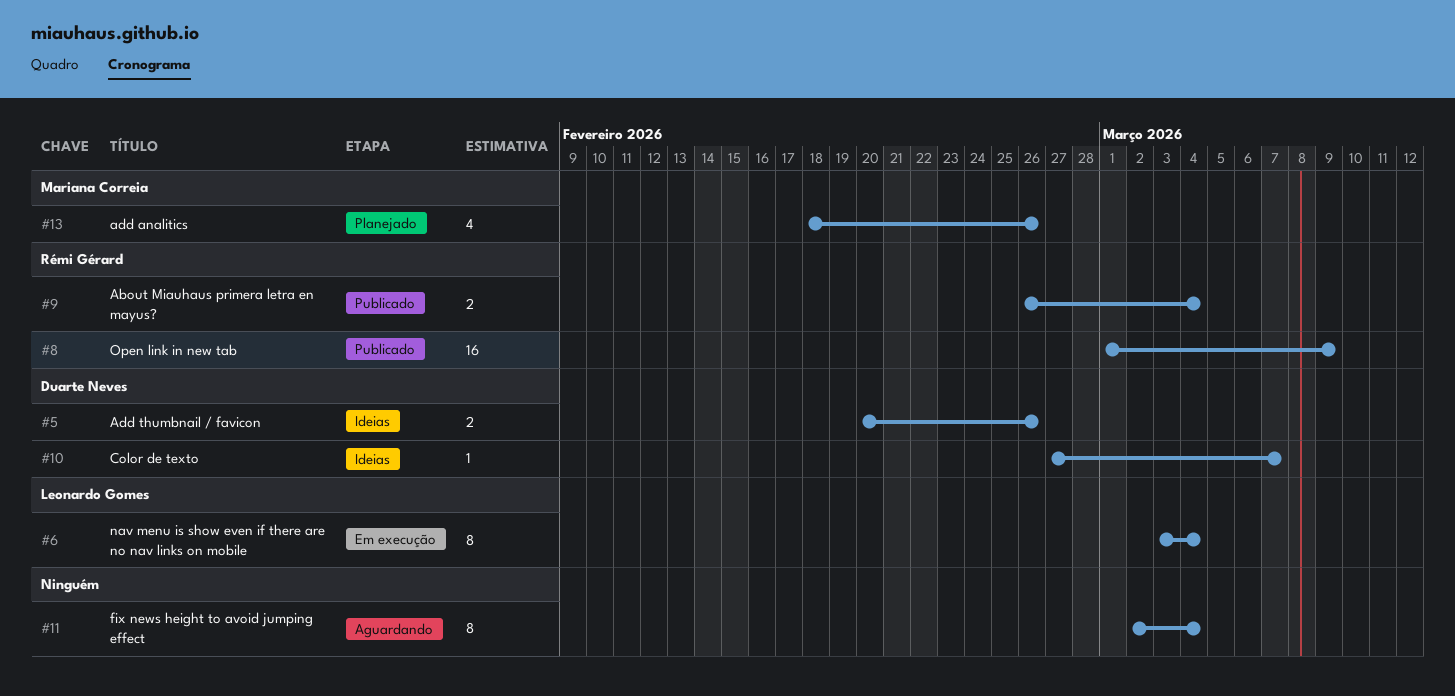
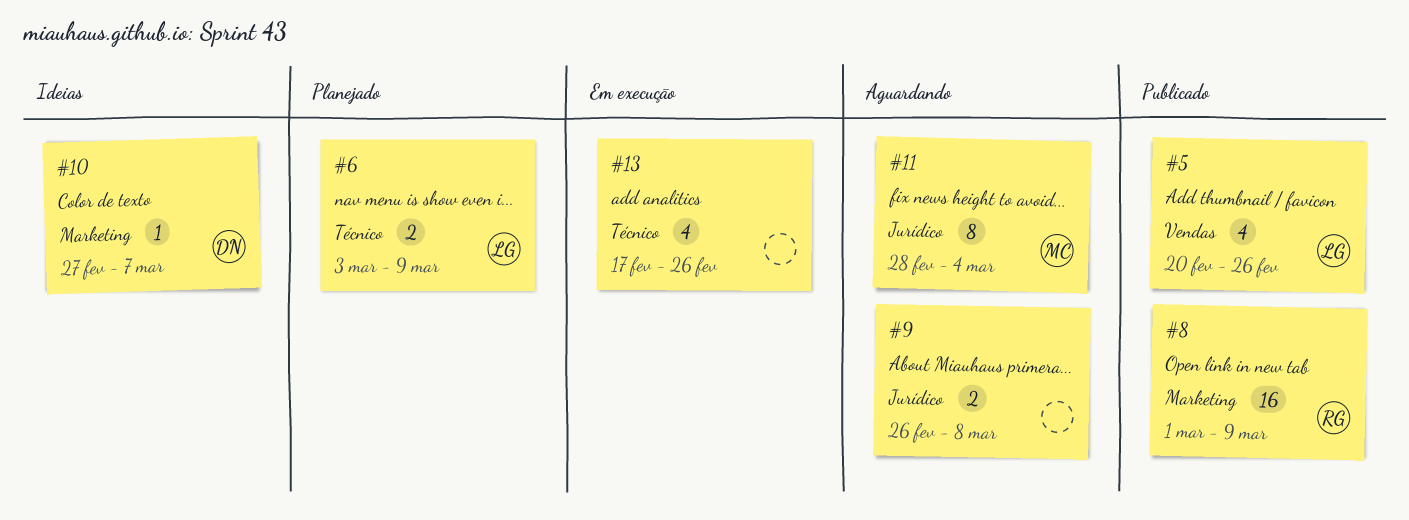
#5, status: Ideias -> Publicado
#5, owner: Duarte Neves -> Leonardo Gomes
#5, estimate: 2 -> 4
#6, status: Em execução -> Planejado
#6, estimate: 8 -> 2
#6, due: Mar 4 -> Mar 9
#9, status: Publicado -> Aguardando
#9, owner: Rémi Gérard -> none
#9, due: Mar 4 -> Mar 8
#11, owner: none -> Mariana Correia
#11, start: Mar 2 -> Feb 28
#13, status: Planejado -> Em execução
#13, owner: Mariana Correia -> none
#13, start: Feb 18 -> Feb 17

